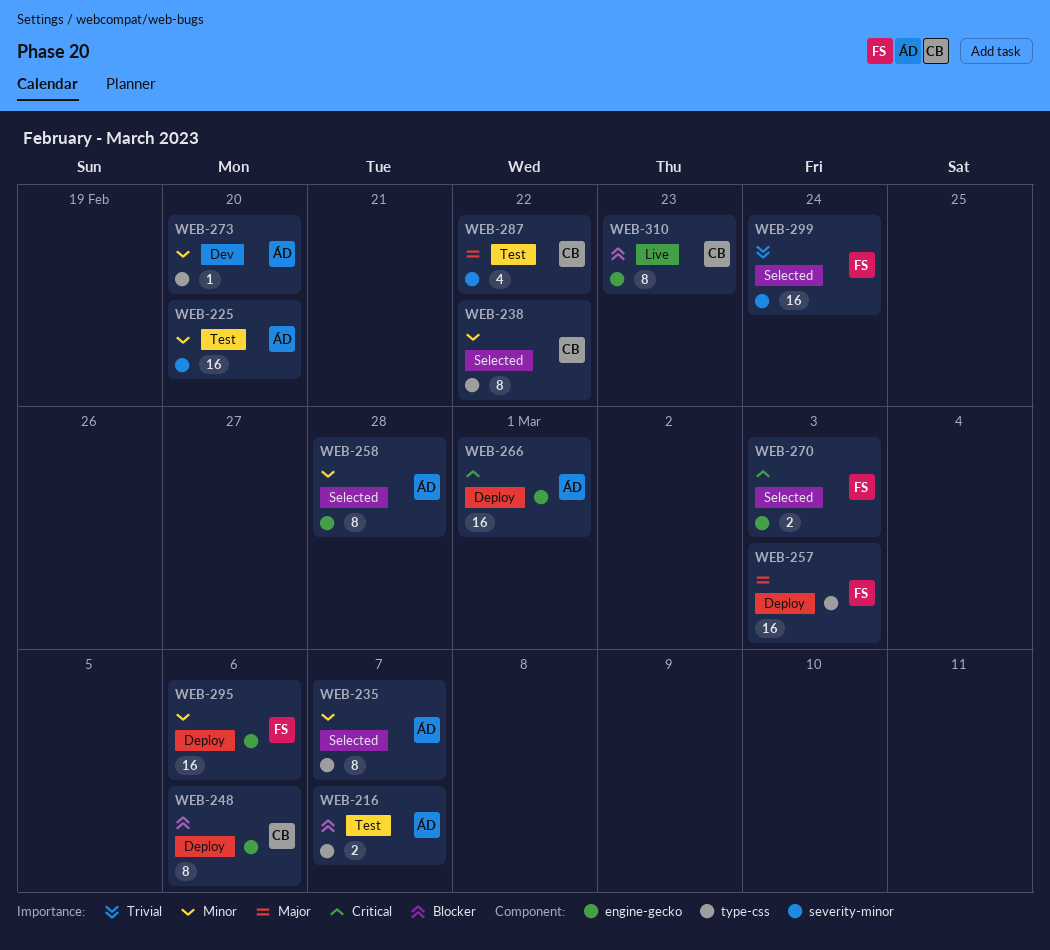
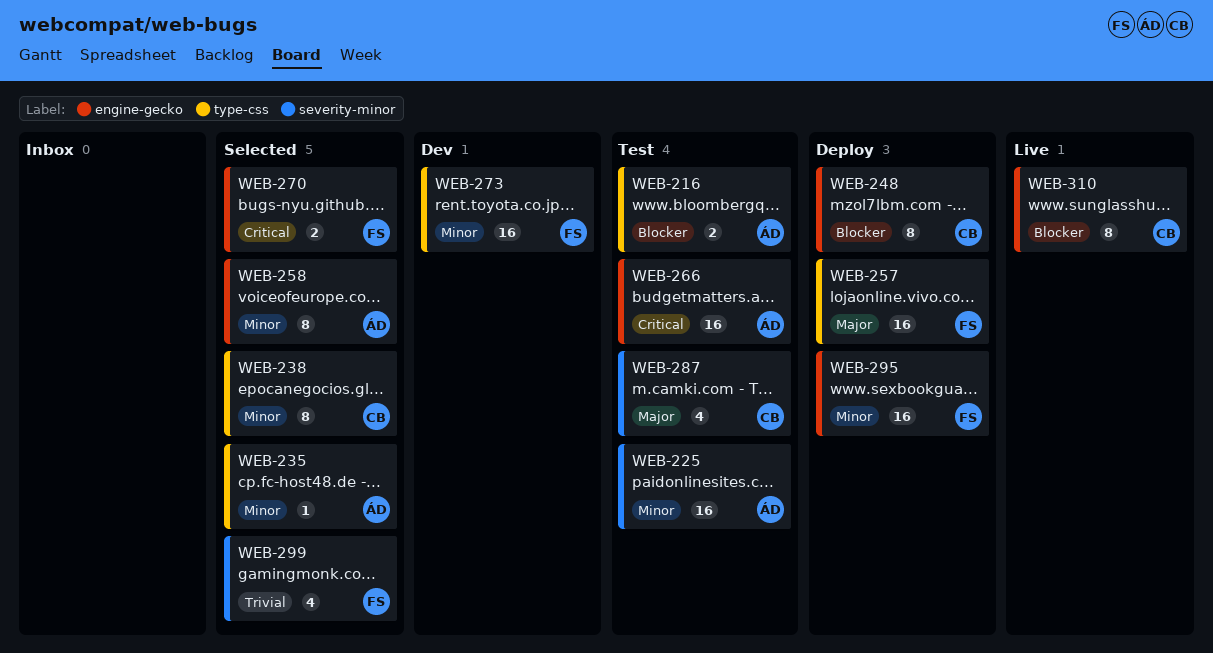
WEB-235, estimate: 8 -> 1
WEB-266, status: Deploy -> Test
WEB-273, owner: ÁD -> FS
WEB-273, estimate: 1 -> 16
WEB-299, estimate: 16 -> 4

